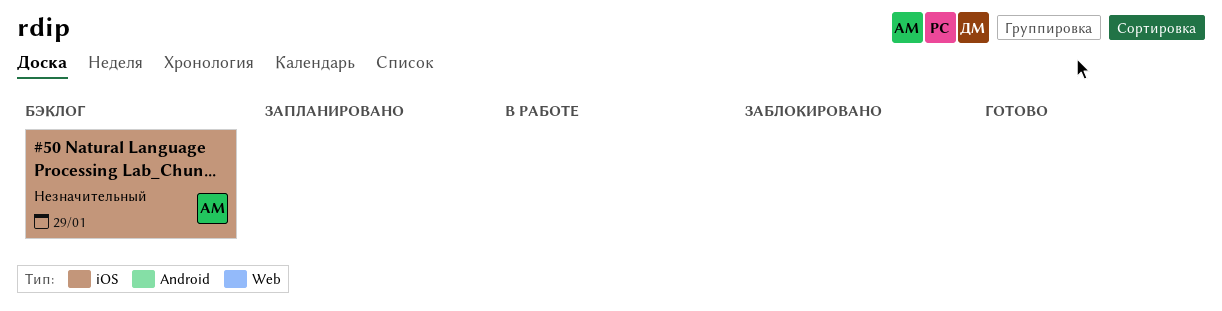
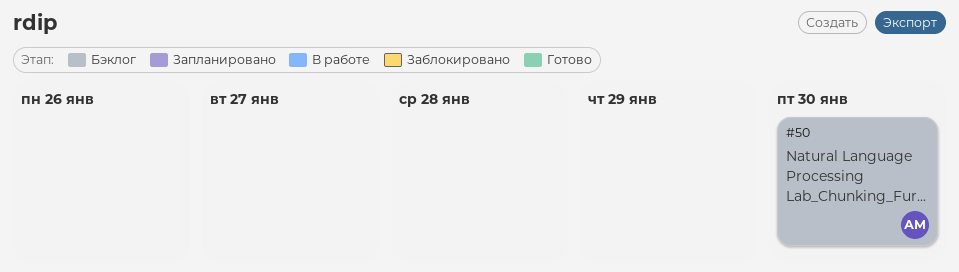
#50, due: Jan 29 -> Jan 30

